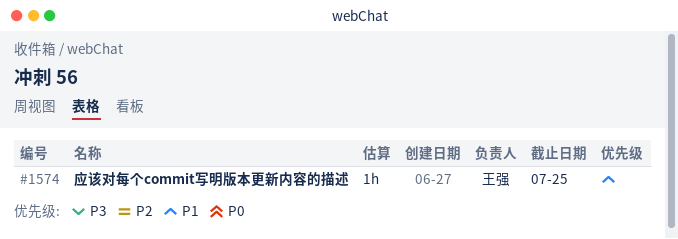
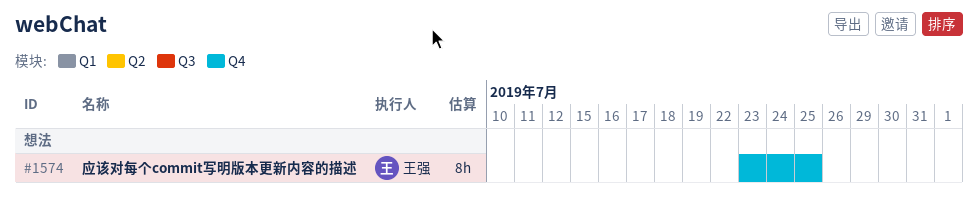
#1574, estimate: 1h -> 8h

